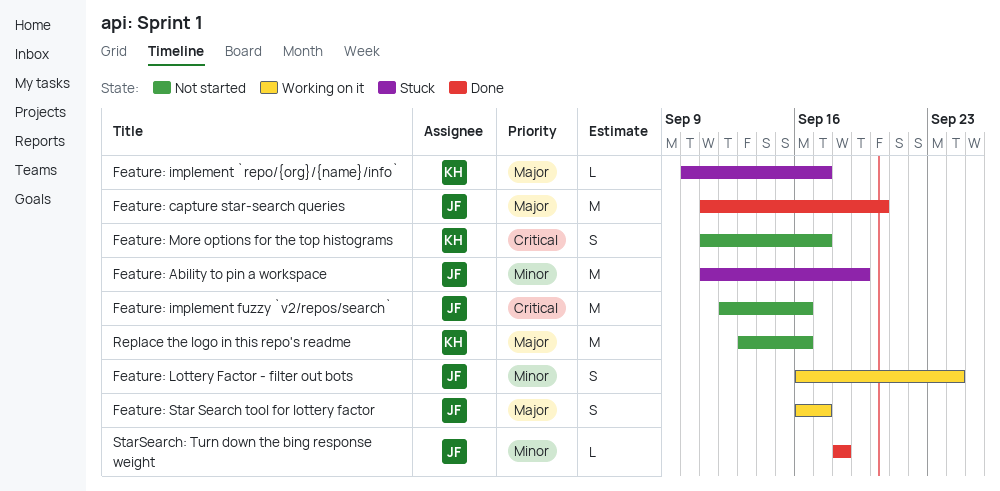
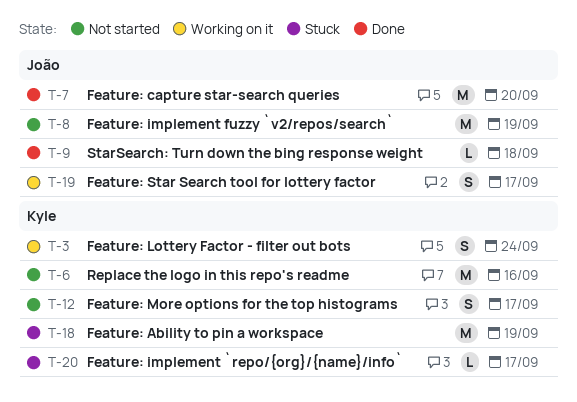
Feature: Ability to pin a workspace, owner: João -> Kyle
Feature: implement fuzzy `v2/repos/search`, due: Sep 16 -> Sep 19
Feature: Lottery Factor - filter out bots, owner: João -> Kyle

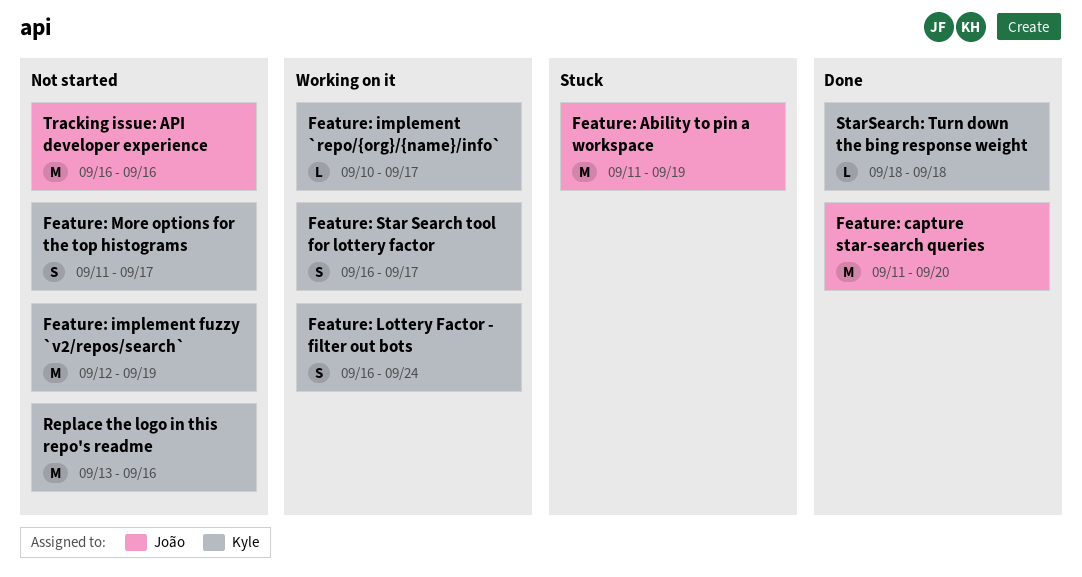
Feature: Ability to pin a workspace, owner: Kyle -> João
Feature: implement `repo/{org}/{name}/info`, status: Stuck -> Working on it
Feature: implement fuzzy `v2/repos/search`, owner: João -> Kyle
Feature: Star Search tool for lottery factor, owner: João -> Kyle
StarSearch: Turn down the bing response weight, owner: João -> Kyle
Tracking issue: API developer experience: none -> present

